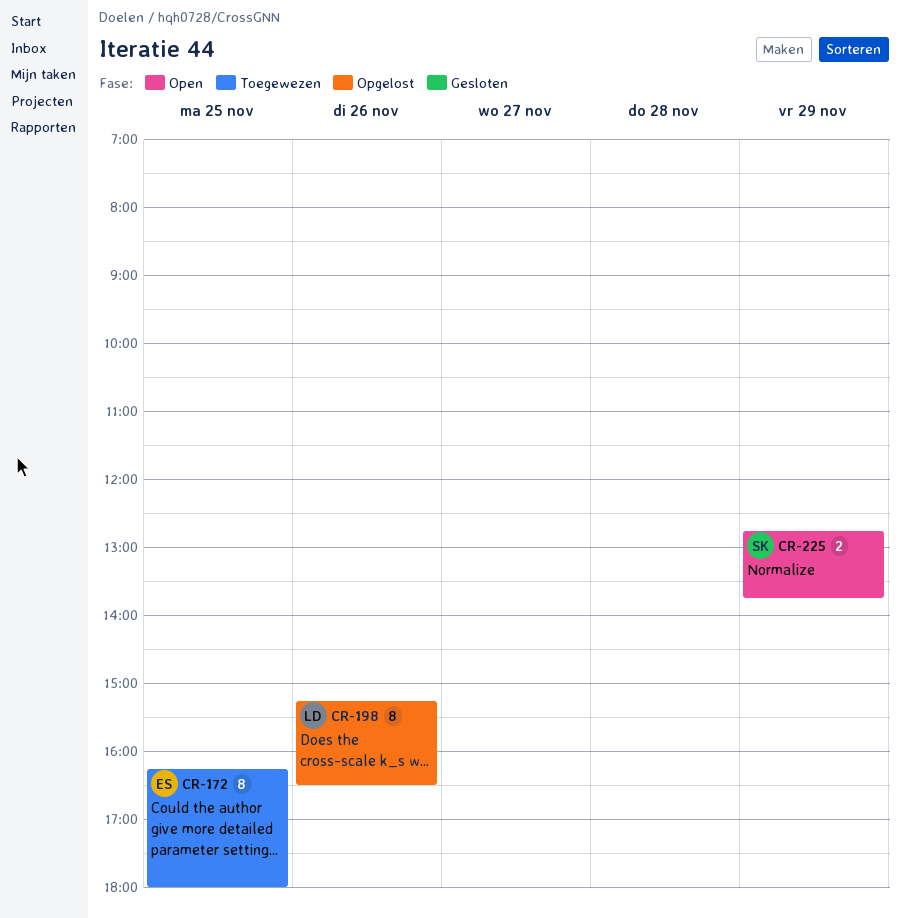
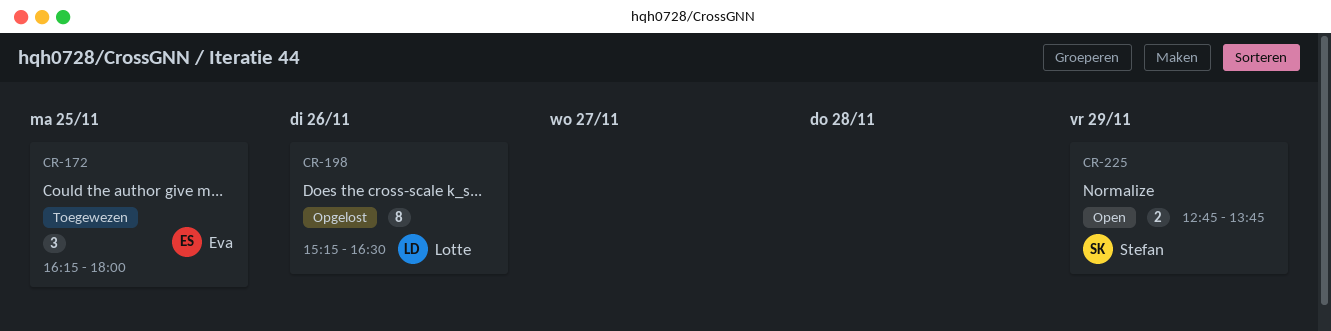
CR-172, estimate: 8 -> 3

